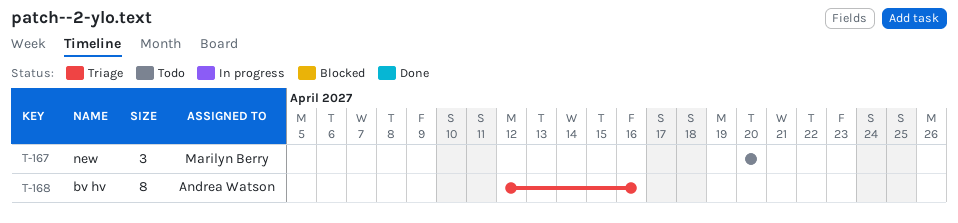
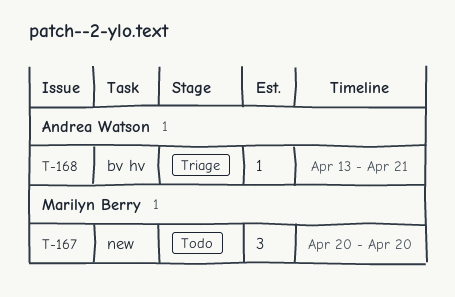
T-168, estimate: 8 -> 1
T-168, start: Apr 12 -> Apr 13
T-168, due: Apr 16 -> Apr 21

